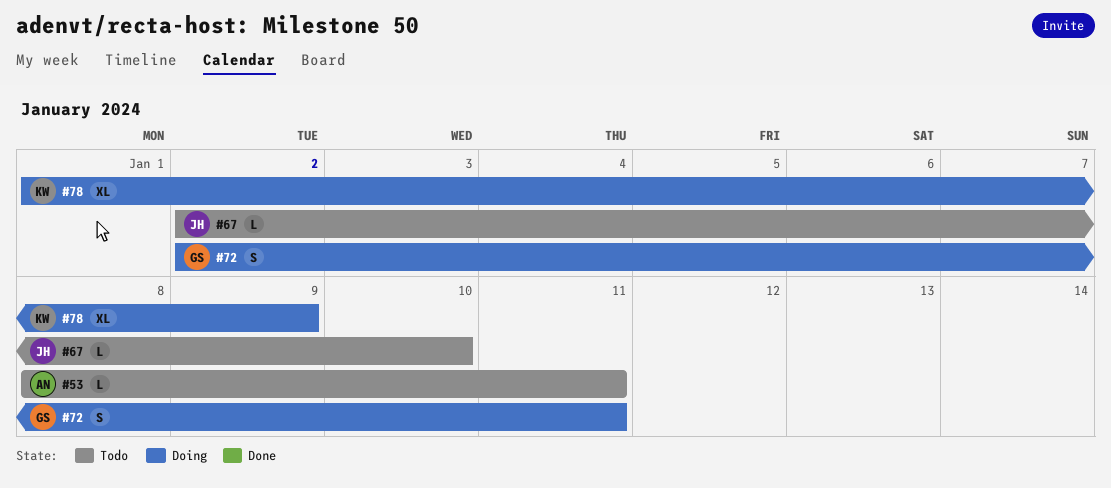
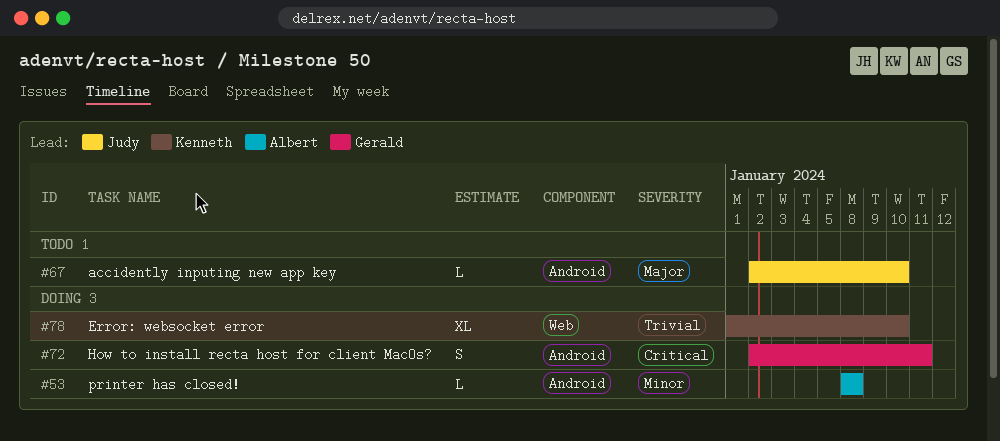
#53, status: Todo -> Doing
#53, due: Jan 11 -> Jan 8
#78, due: Jan 9 -> Jan 10

